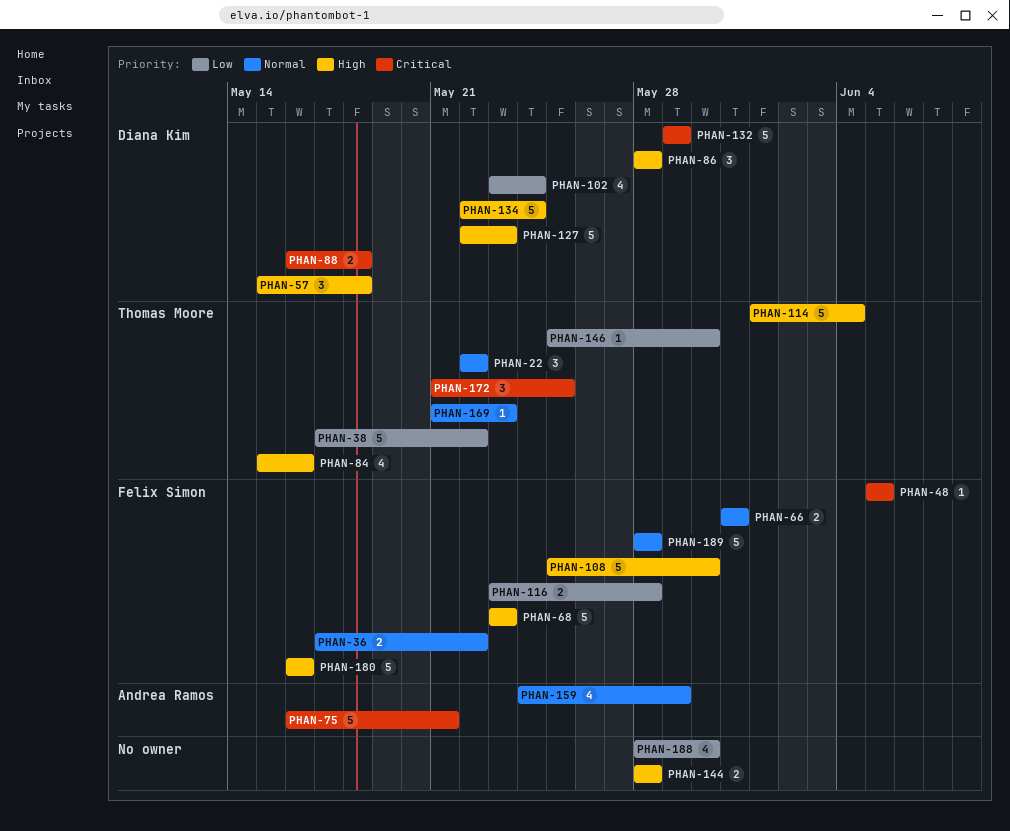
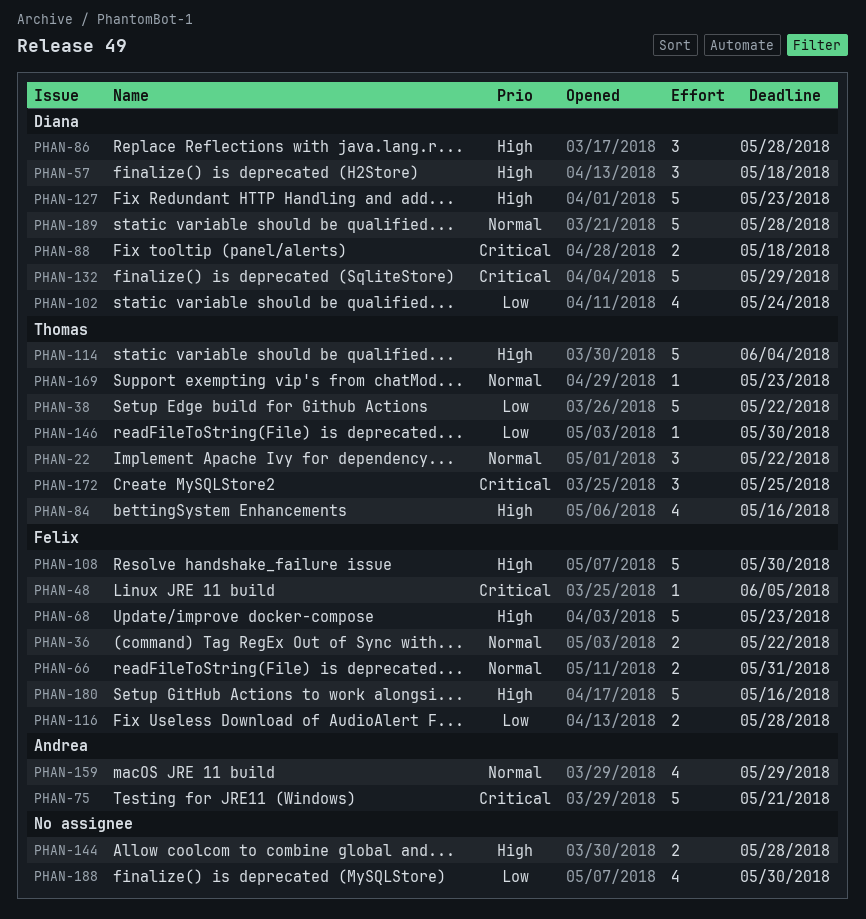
PHAN-134: present -> none
PHAN-189, owner: Felix Simon -> Diana Kim

